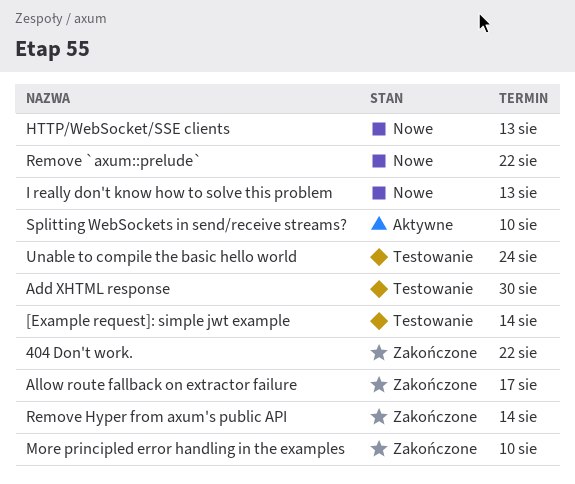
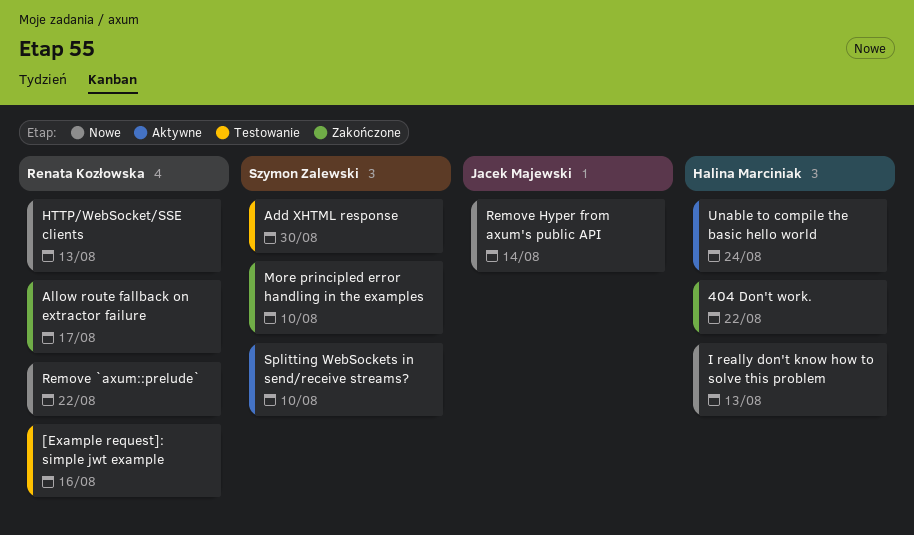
[Example request]: simple jwt example, due: Aug 14 -> Aug 16
Remove Hyper from axum's public API, status: Zakończone -> Nowe
Unable to compile the basic hello world, status: Testowanie -> Aktywne

